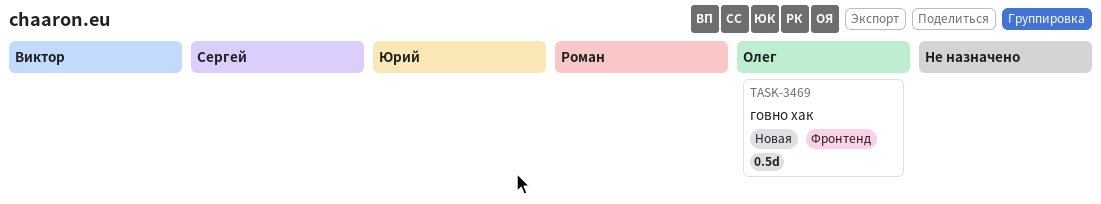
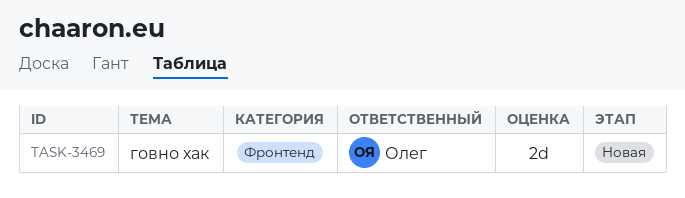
TASK-3469, estimate: 0.5d -> 2d

